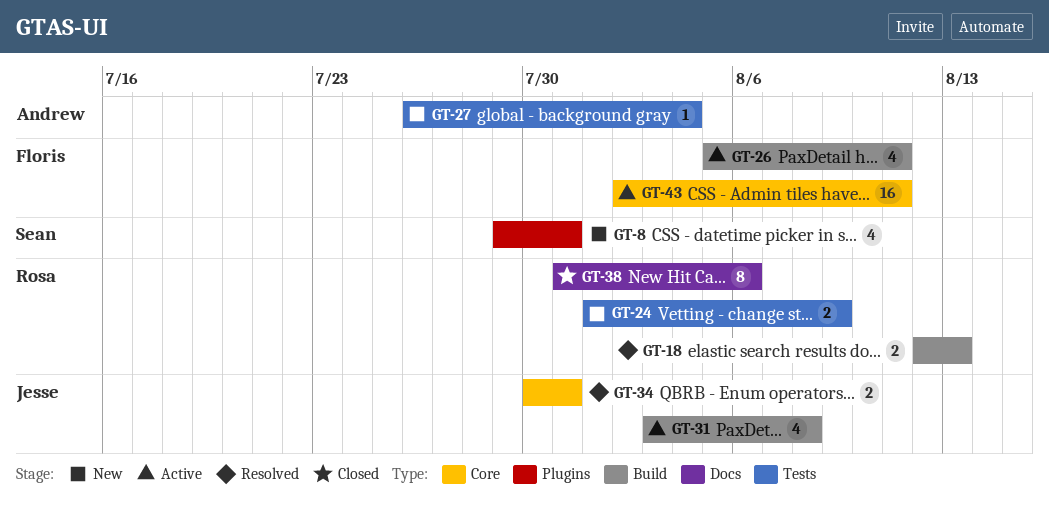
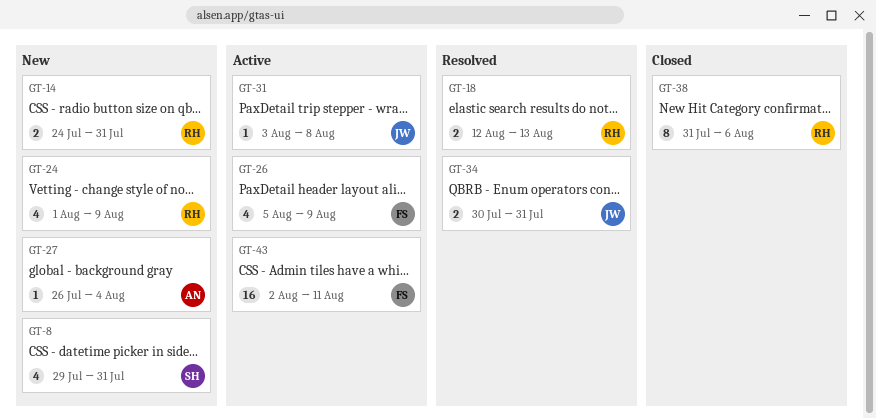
GT-14: none -> present
GT-24, estimate: 2 -> 4
GT-26, due: Aug 11 -> Aug 9
GT-31, estimate: 4 -> 1

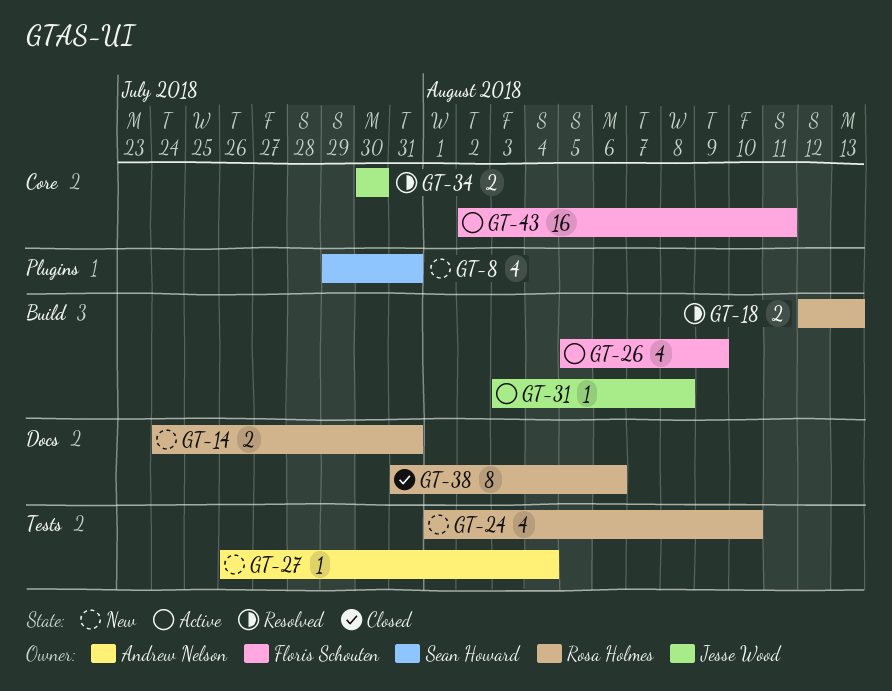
GT-24, due: Aug 9 -> Aug 10
GT-34, due: Jul 31 -> Jul 30

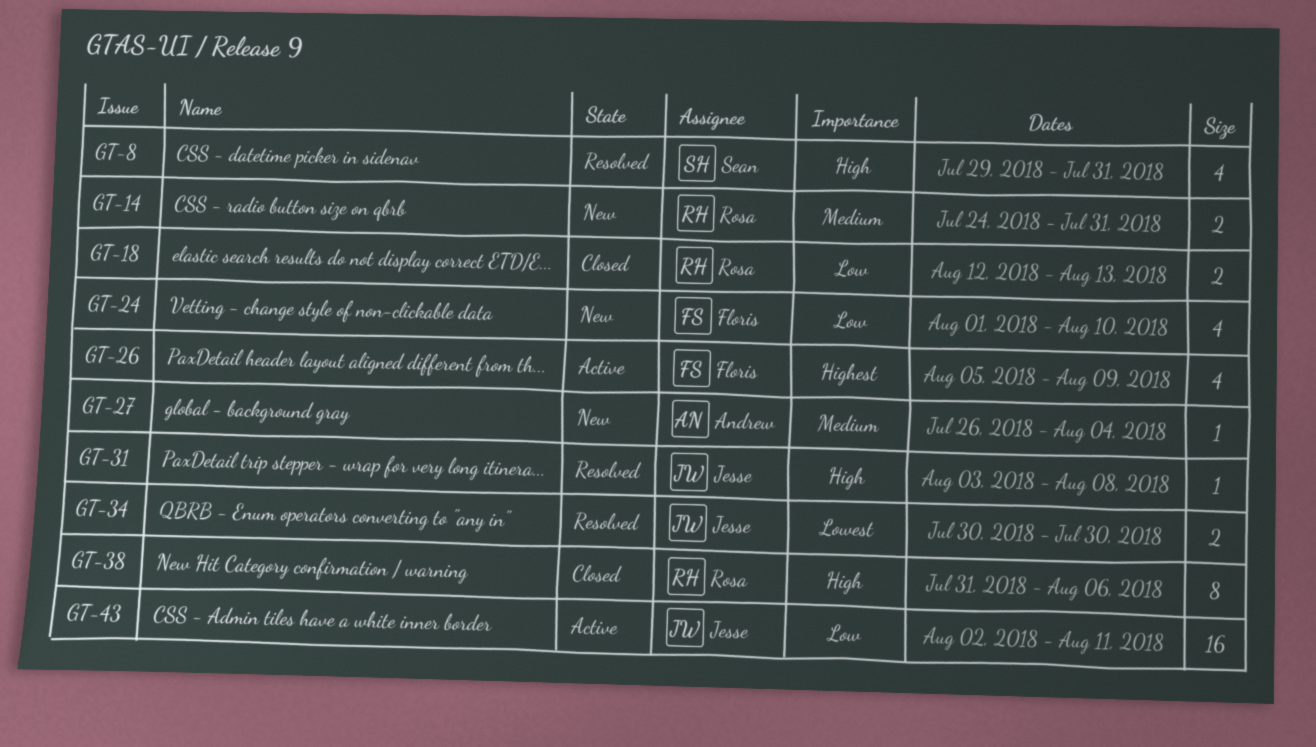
GT-8, status: New -> Resolved
GT-18, status: Resolved -> Closed
GT-24, owner: Rosa Holmes -> Floris Schouten
GT-31, status: Active -> Resolved
GT-43, owner: Floris Schouten -> Jesse Wood

